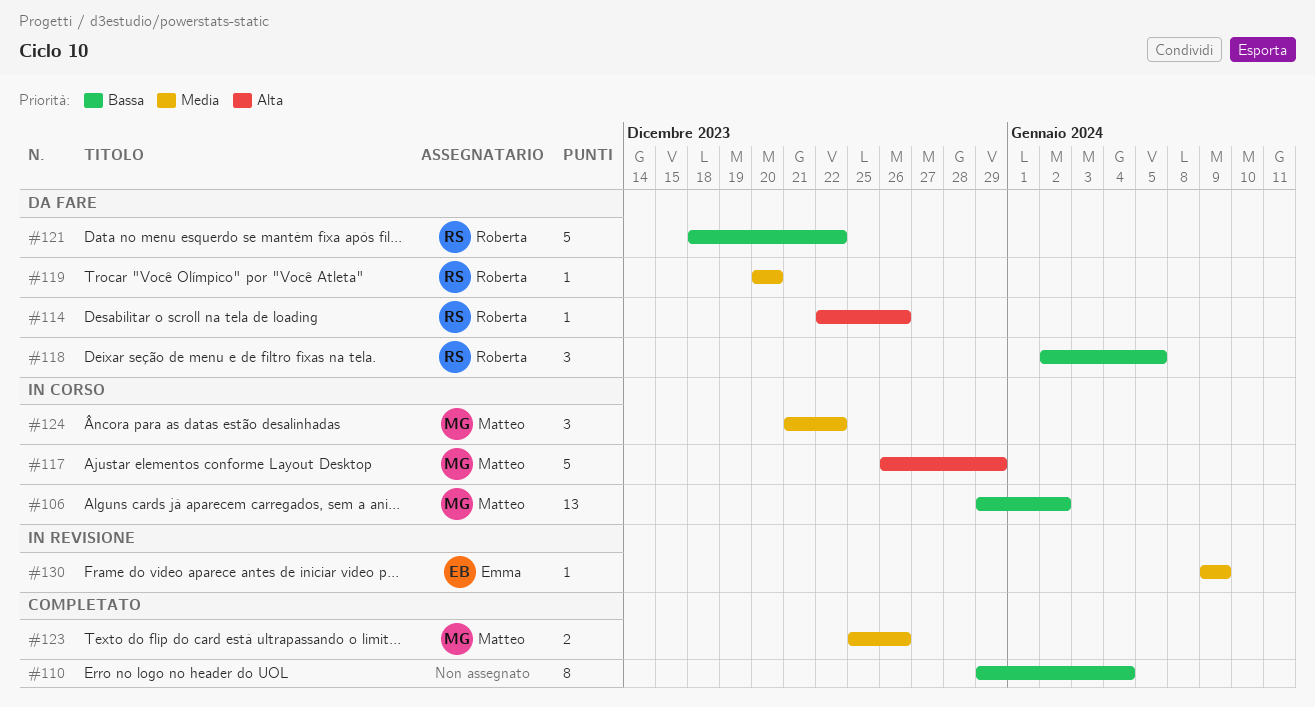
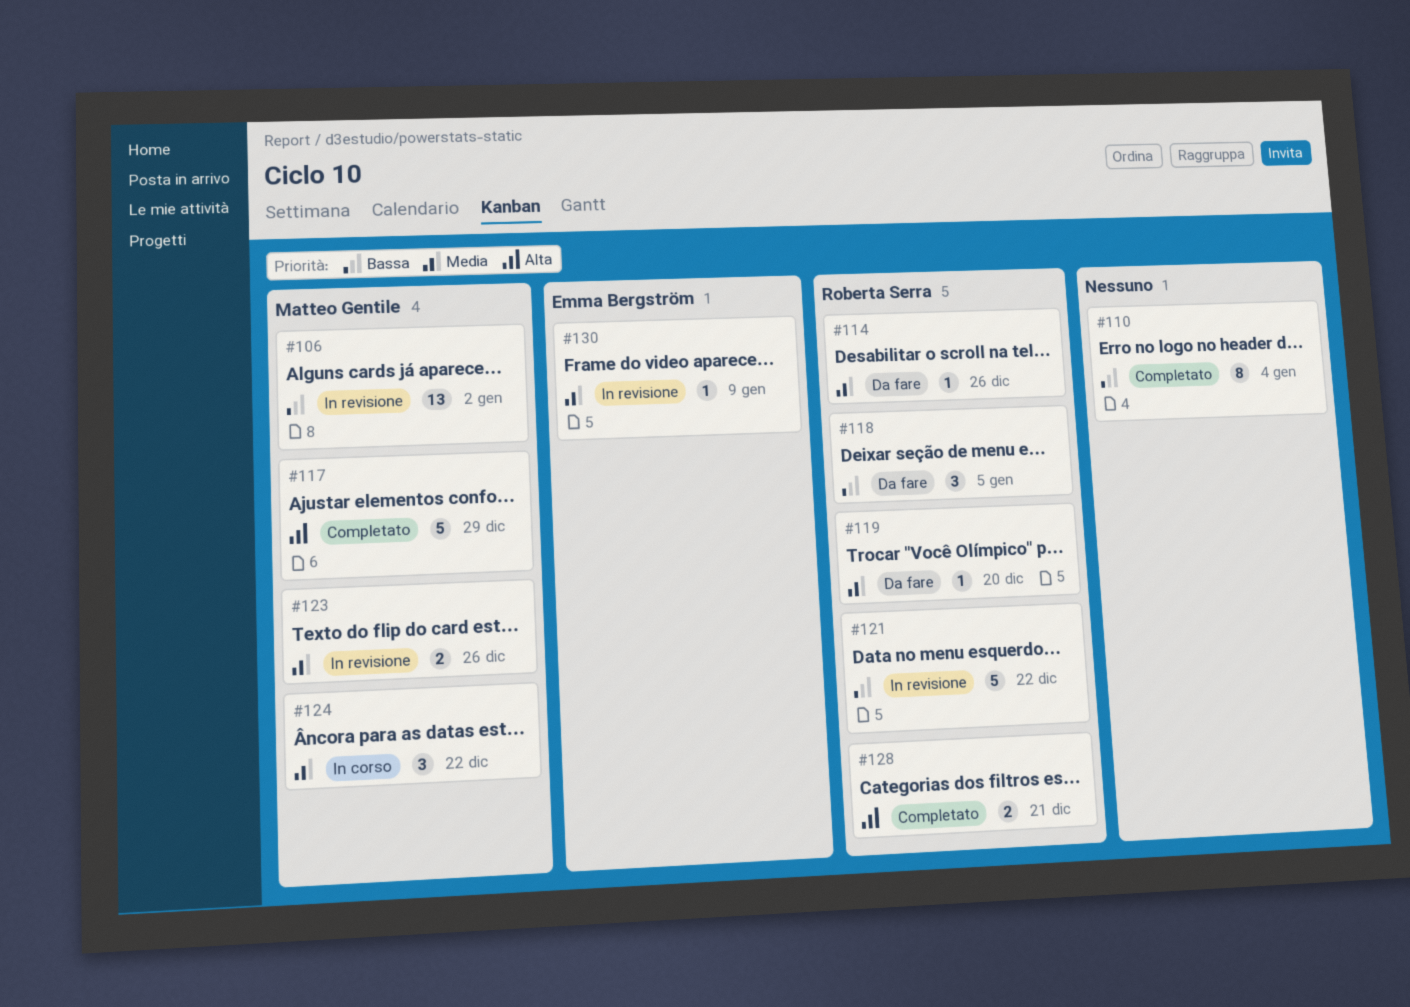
#106, status: In corso -> In revisione
#114, priority: Alta -> Media
#117, status: In corso -> Completato
#121, status: Da fare -> In revisione
#123, status: Completato -> In revisione
#128: none -> present

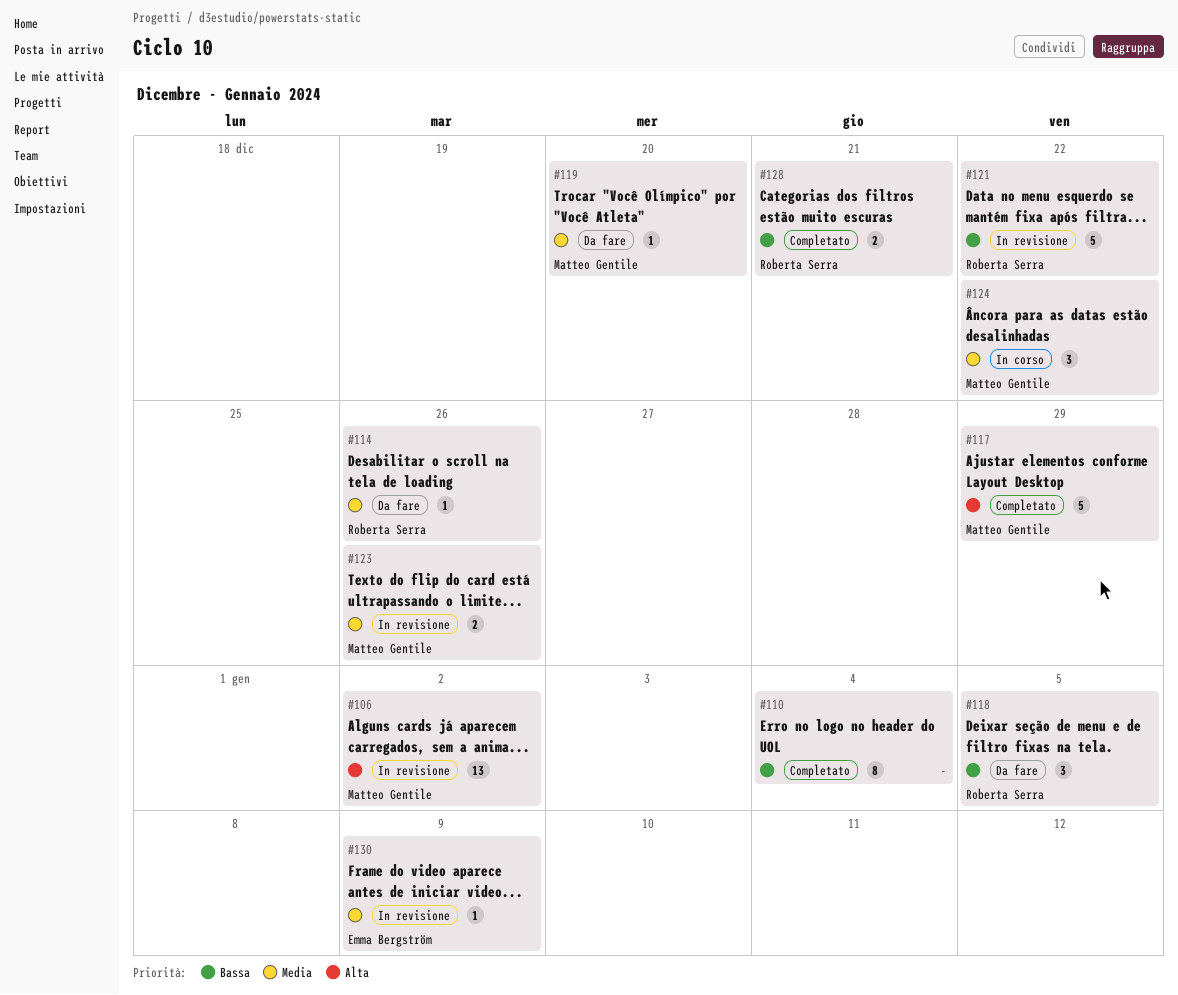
#106, priority: Bassa -> Alta
#119, owner: Roberta Serra -> Matteo Gentile
#128, priority: Alta -> Bassa

